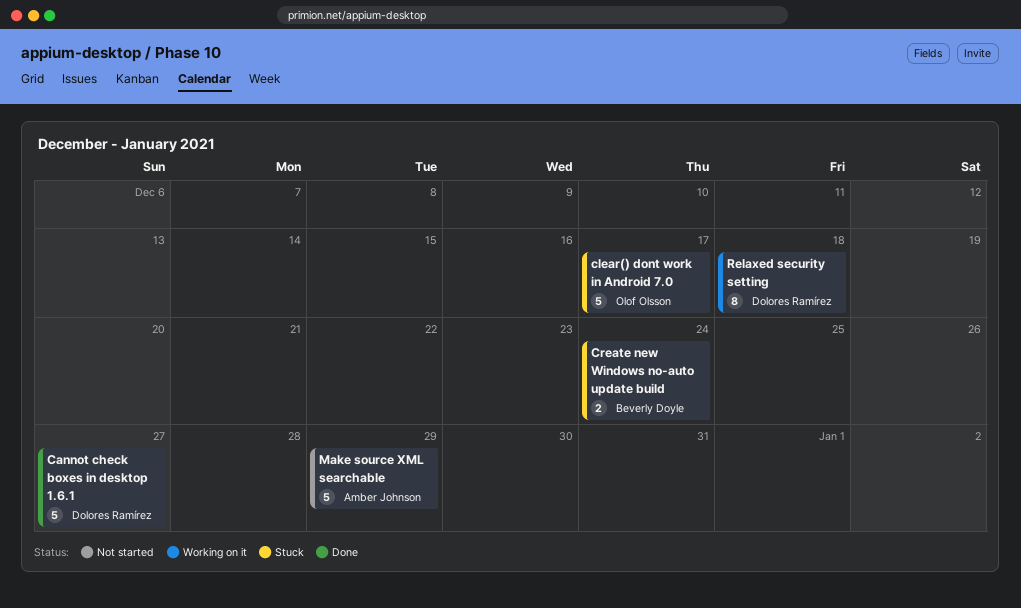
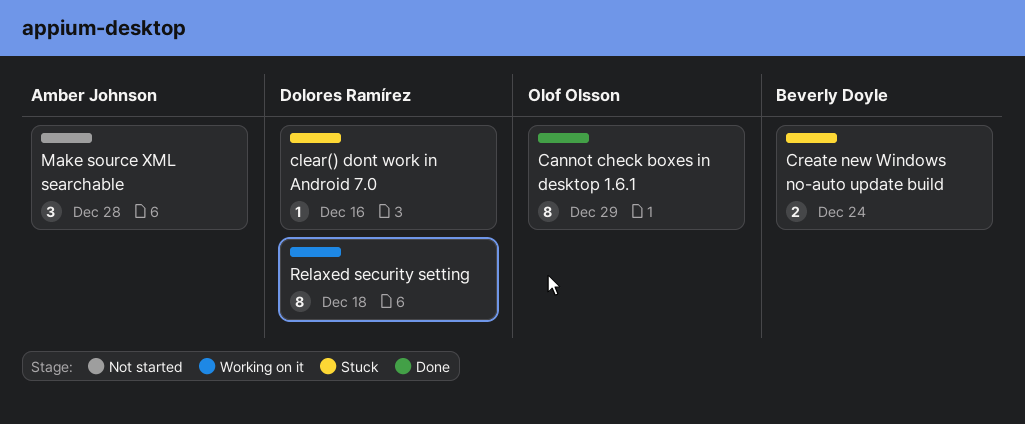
Cannot check boxes in desktop 1.6.1, owner: Dolores Ramírez -> Olof Olsson
Cannot check boxes in desktop 1.6.1, estimate: 5 -> 8
Cannot check boxes in desktop 1.6.1, due: Dec 27 -> Dec 29
clear() dont work in Android 7.0, owner: Olof Olsson -> Dolores Ramírez
clear() dont work in Android 7.0, estimate: 5 -> 1
clear() dont work in Android 7.0, due: Dec 17 -> Dec 16
Make source XML searchable, estimate: 5 -> 3
Make source XML searchable, due: Dec 29 -> Dec 28

